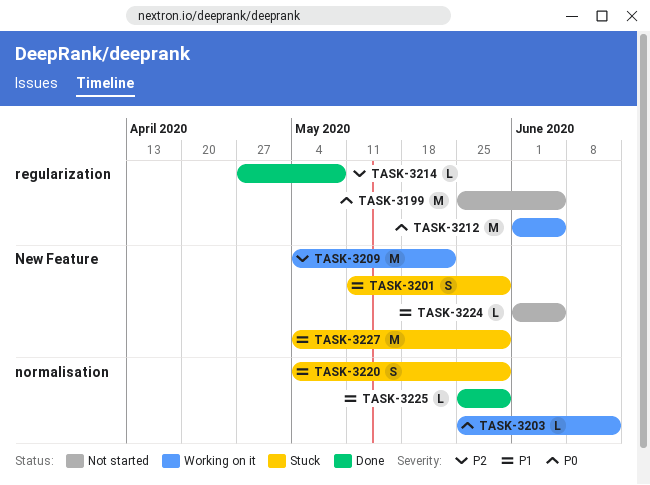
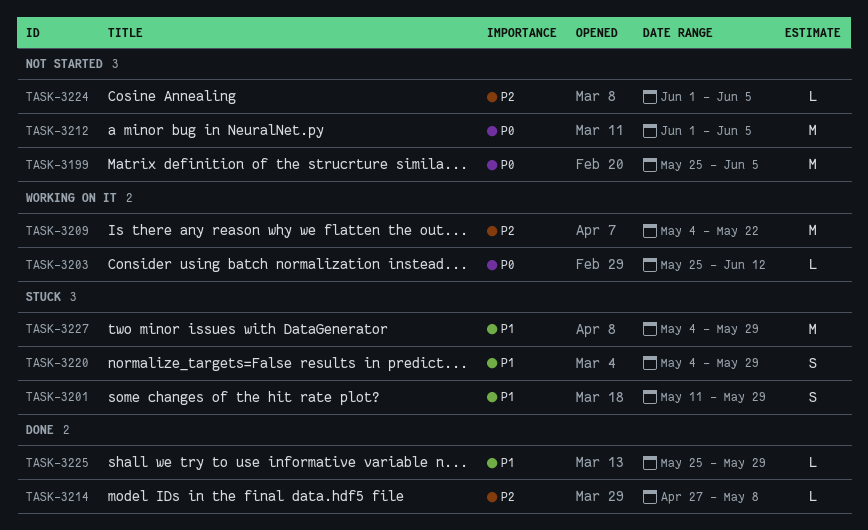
TASK-3212, status: Working on it -> Not started
TASK-3224, priority: P1 -> P2

